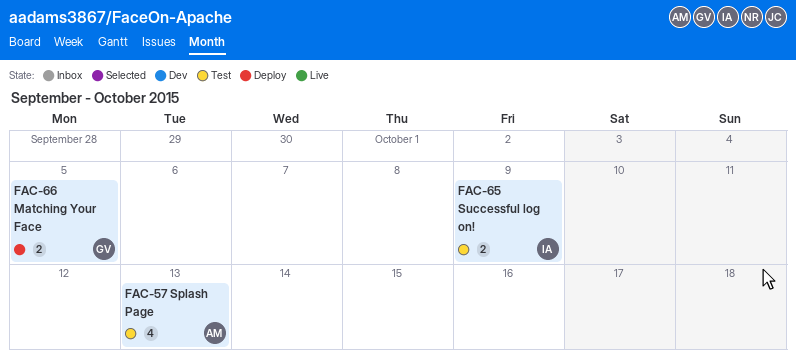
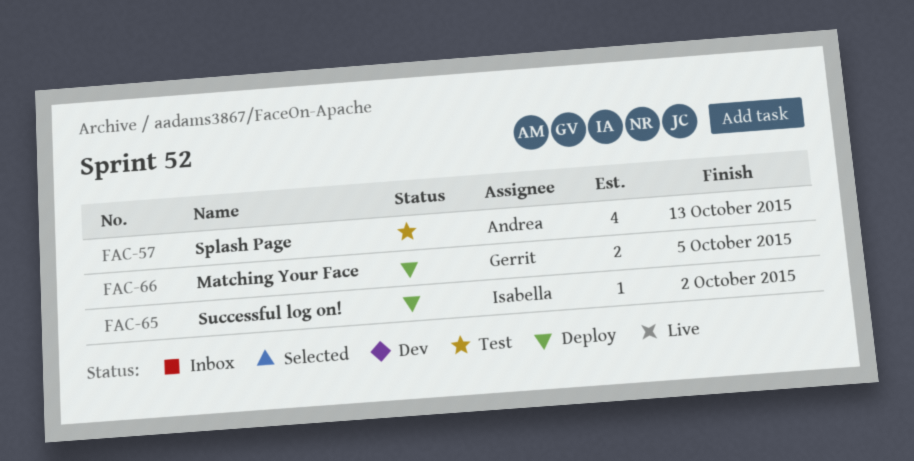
FAC-65, status: Test -> Deploy
FAC-65, estimate: 2 -> 1
FAC-65, due: Oct 9 -> Oct 2

